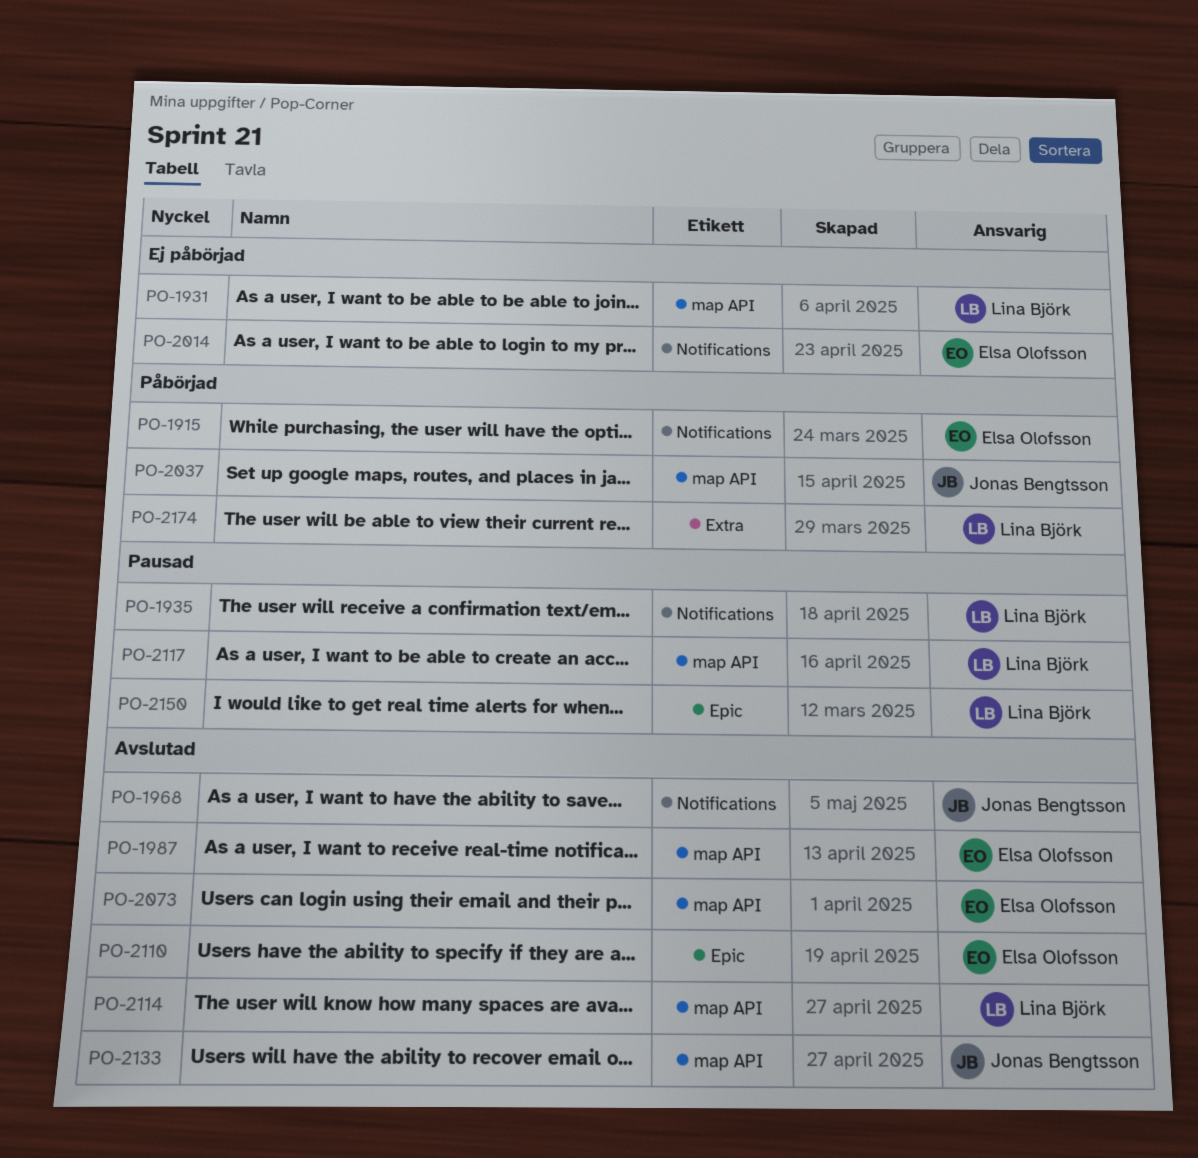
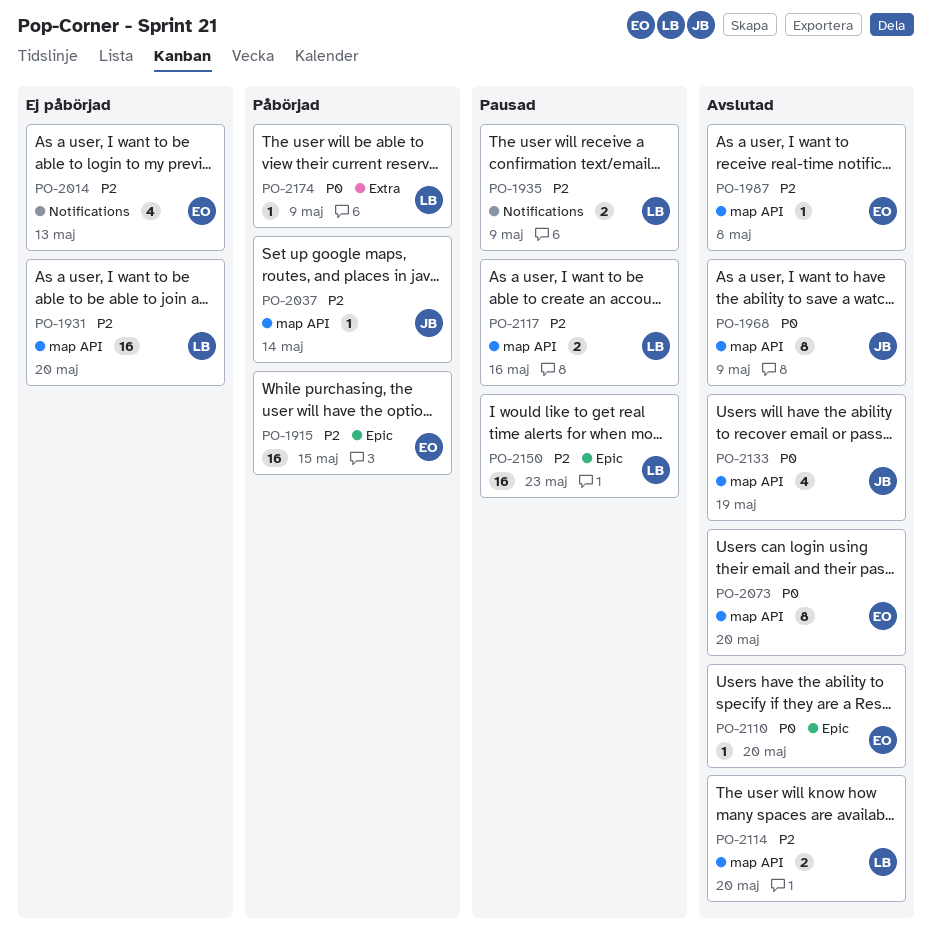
PO-1915, label: Notifications -> Epic
PO-1968, label: Notifications -> map API

